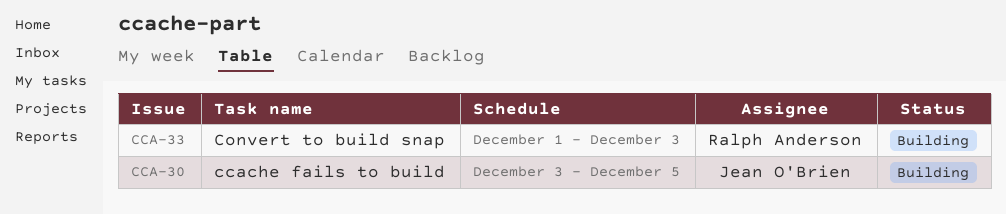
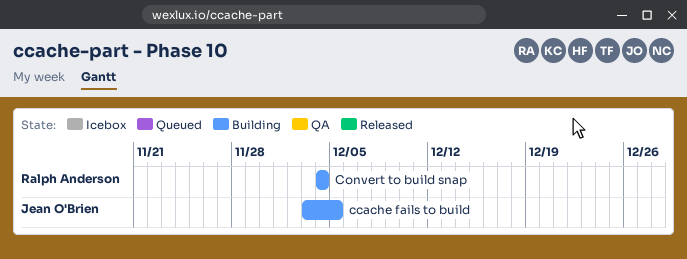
Convert to build snap, start: Dec 1 -> Dec 4
Convert to build snap, due: Dec 3 -> Dec 4

